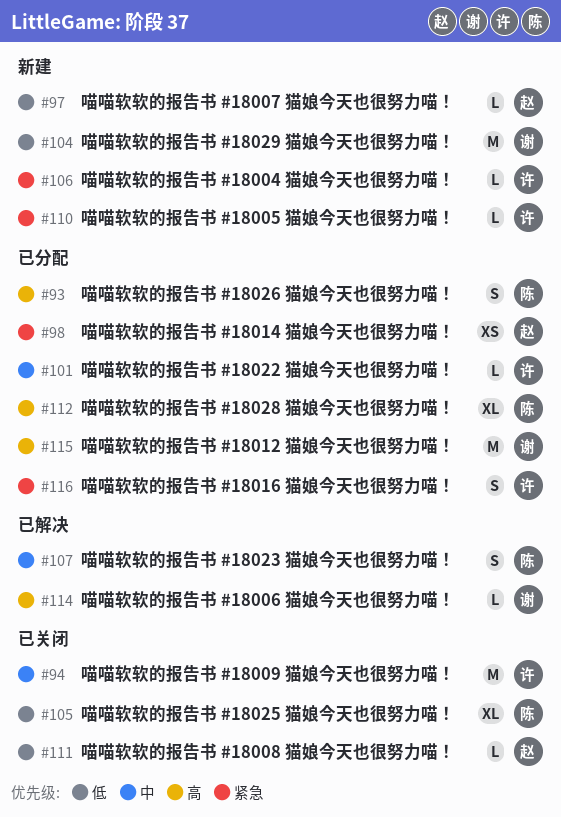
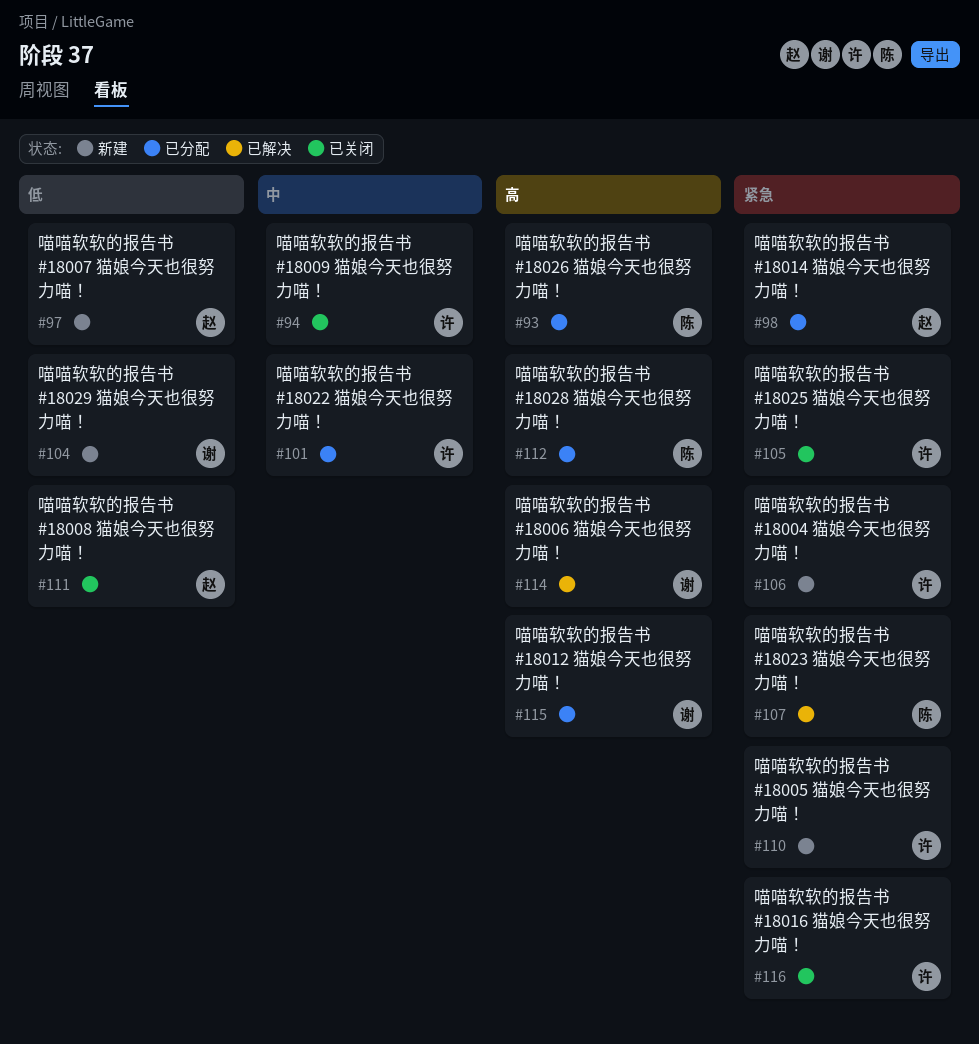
#105, owner: 陈 -> 许
#105, priority: 低 -> 紧急
#107, priority: 中 -> 紧急
#116, status: 已分配 -> 已关闭

